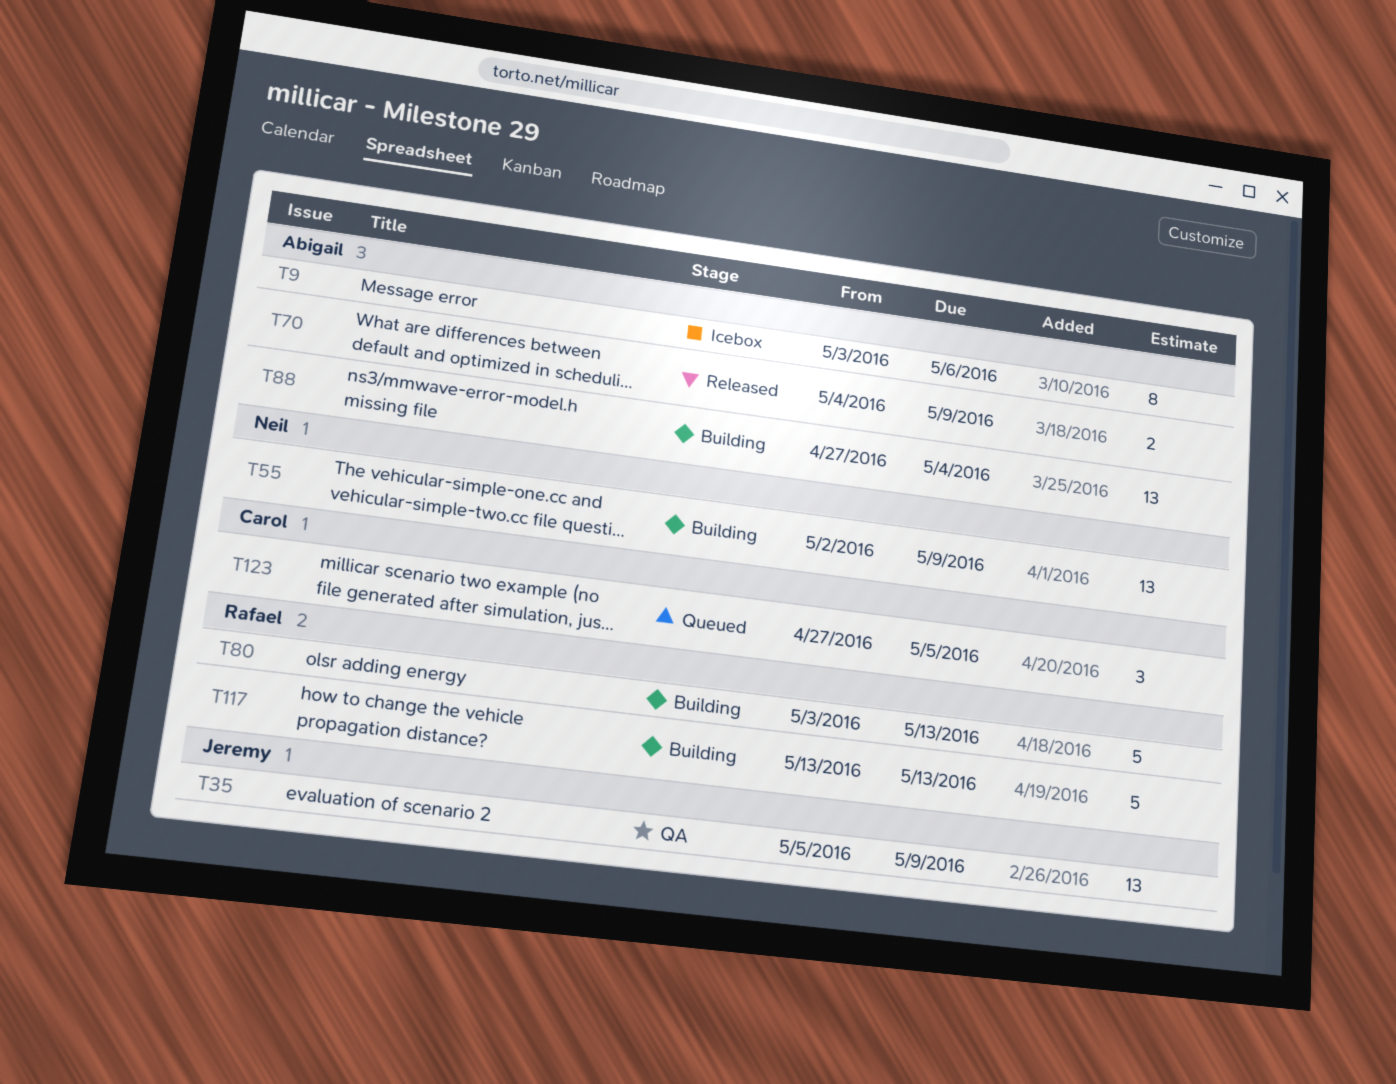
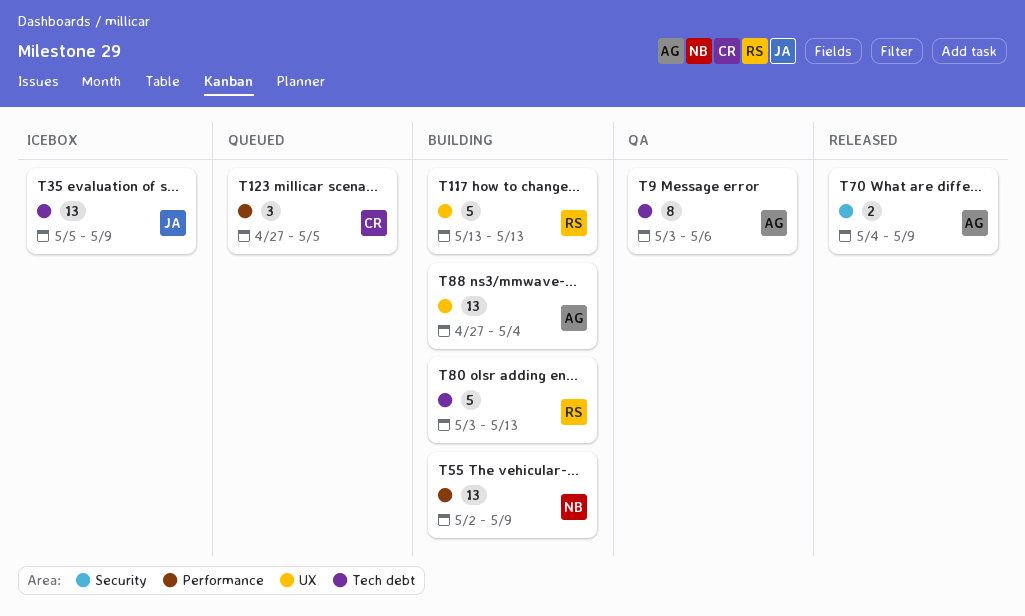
T9, status: Icebox -> QA
T35, status: QA -> Icebox

